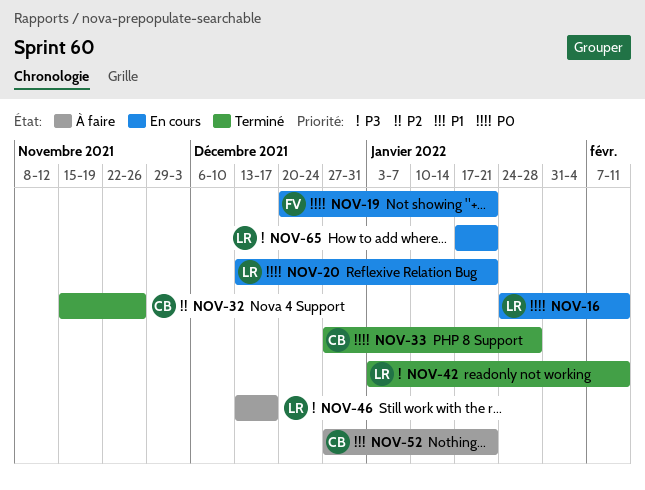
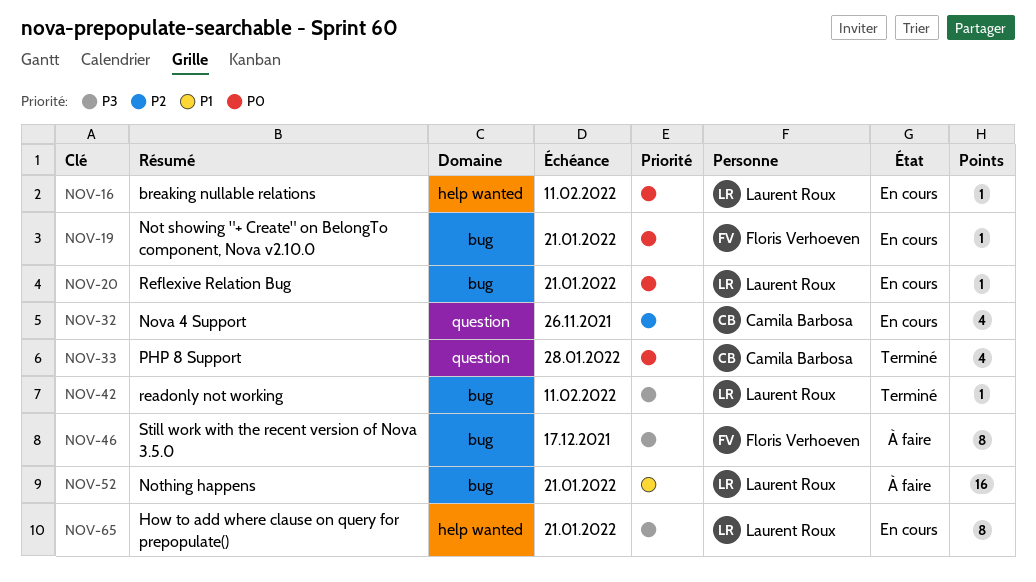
NOV-32, status: Terminé -> En cours
NOV-46, owner: Laurent Roux -> Floris Verhoeven
NOV-52, owner: Camila Barbosa -> Laurent Roux

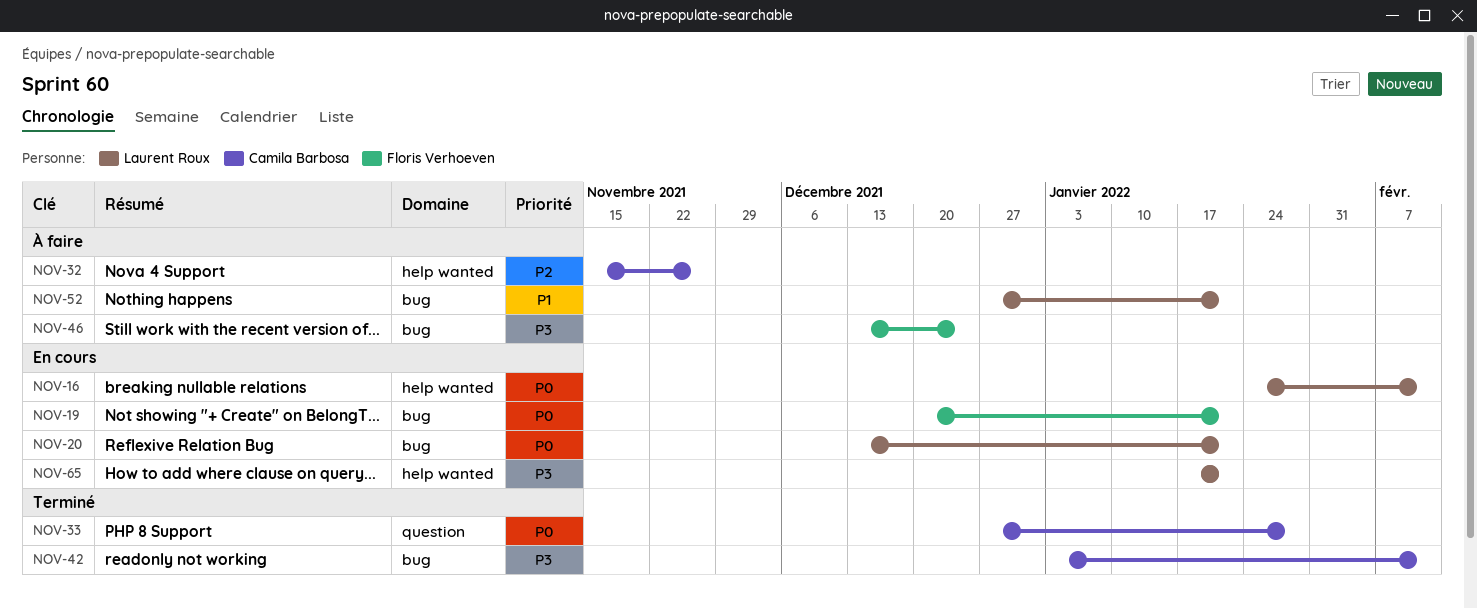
NOV-32, status: En cours -> À faire
NOV-32, label: question -> help wanted
NOV-42, owner: Laurent Roux -> Camila Barbosa
NOV-46, due: Dec 17 -> Dec 24

